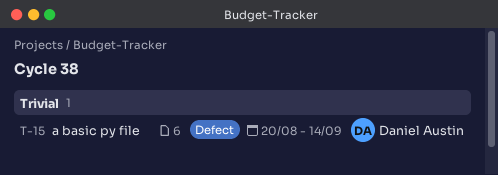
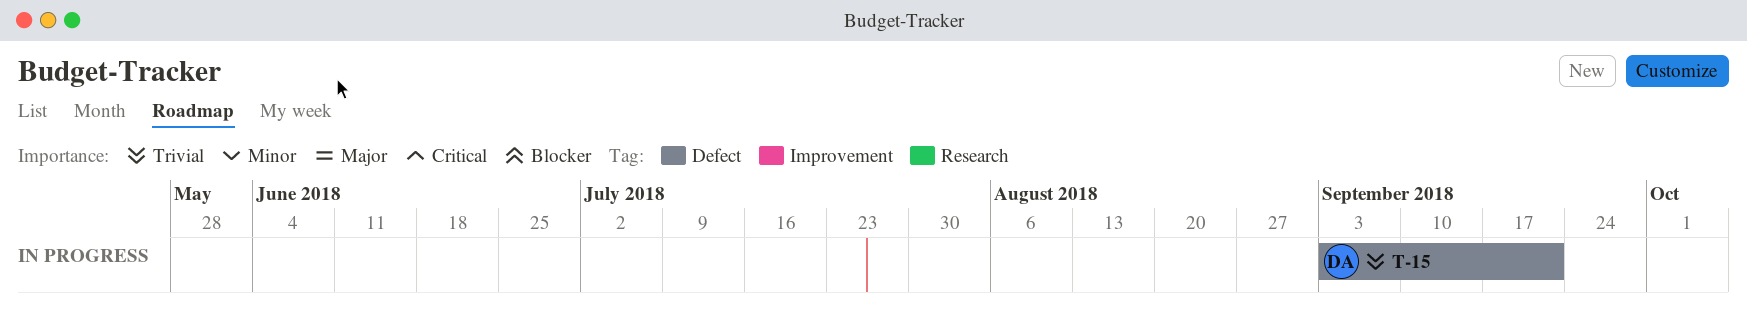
T-15, start: Aug 20 -> Sep 3
T-15, due: Sep 14 -> Sep 21

